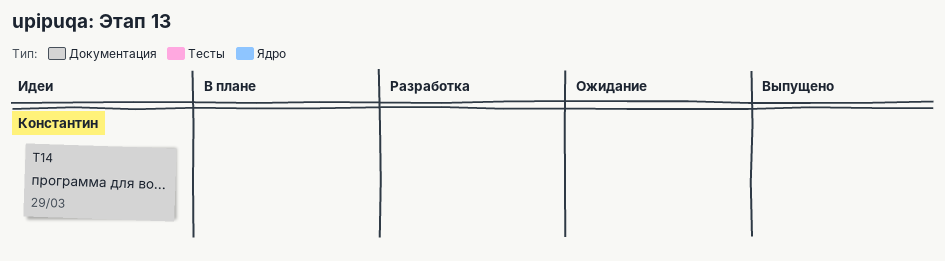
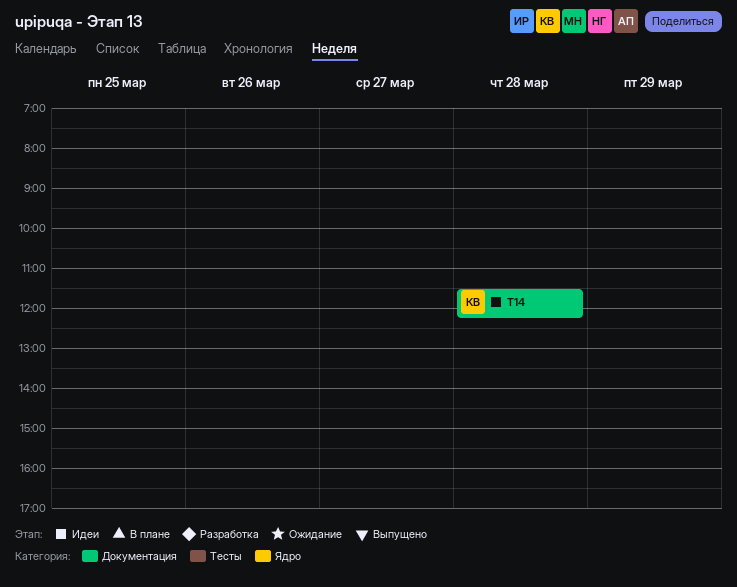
T14, day: Mar 29 -> Mar 28

